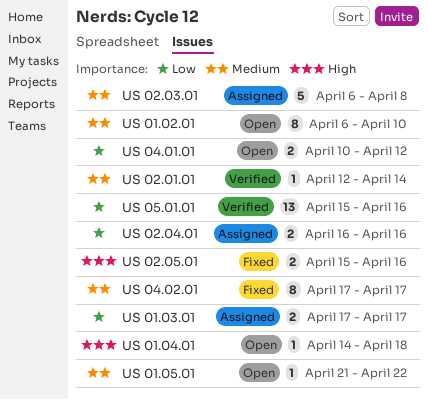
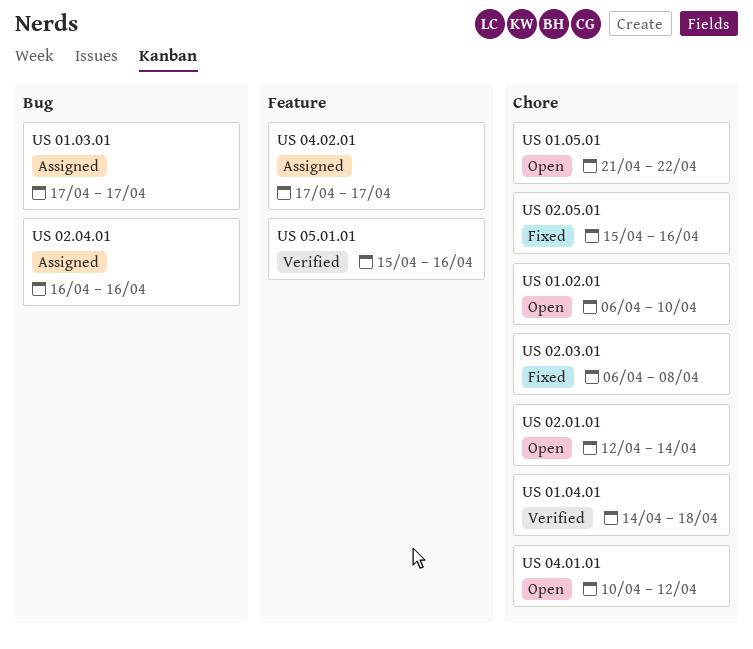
US 01.04.01, status: Open -> Verified
US 02.01.01, status: Verified -> Open
US 02.03.01, status: Assigned -> Fixed
US 04.02.01, status: Fixed -> Assigned

